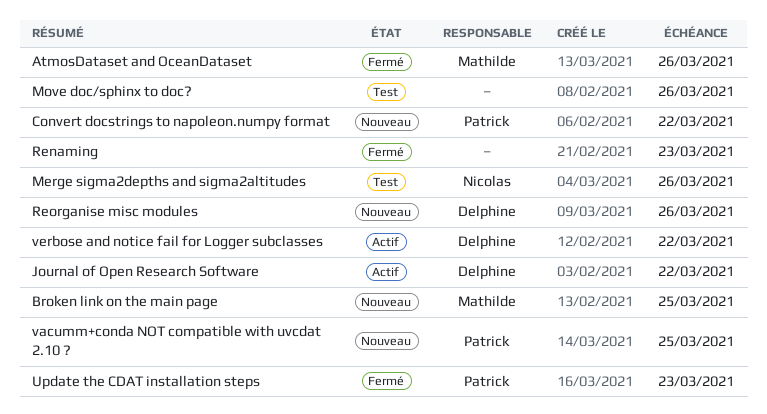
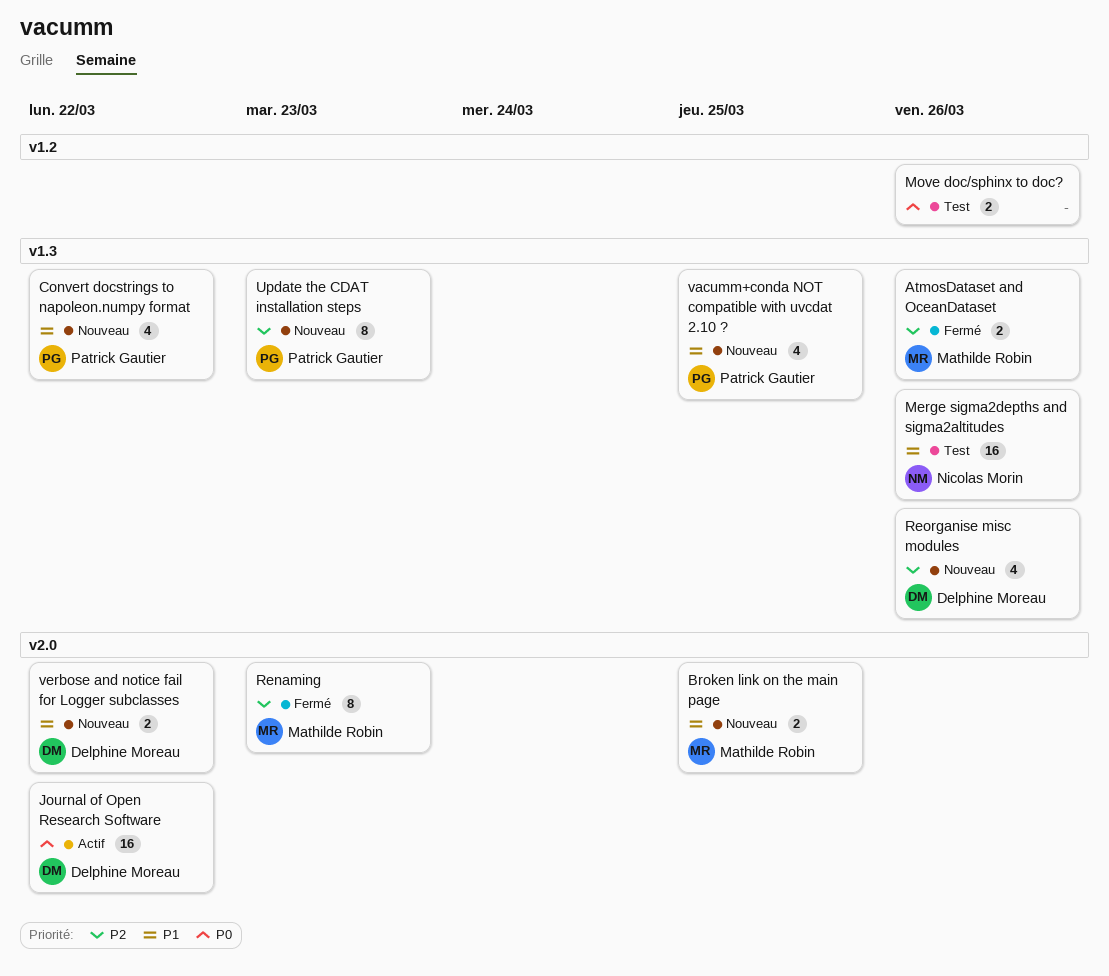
Renaming, owner: none -> Mathilde Robin
Update the CDAT installation steps, status: Fermé -> Nouveau
verbose and notice fail for Logger subclasses, status: Actif -> Nouveau

